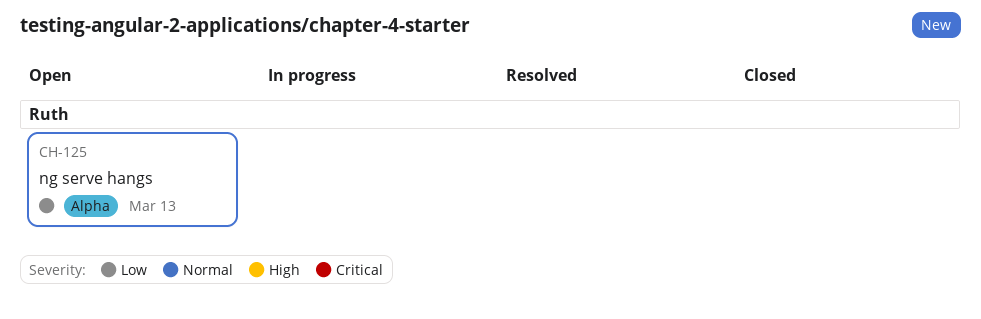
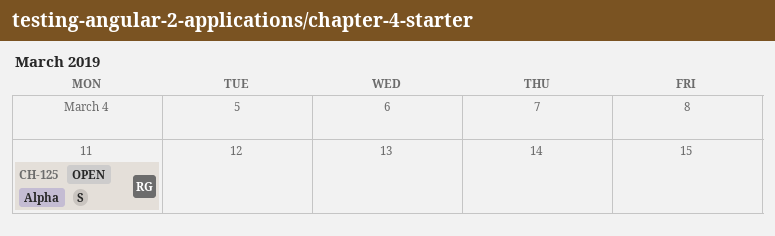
CH-125, due: Mar 13 -> Mar 11

